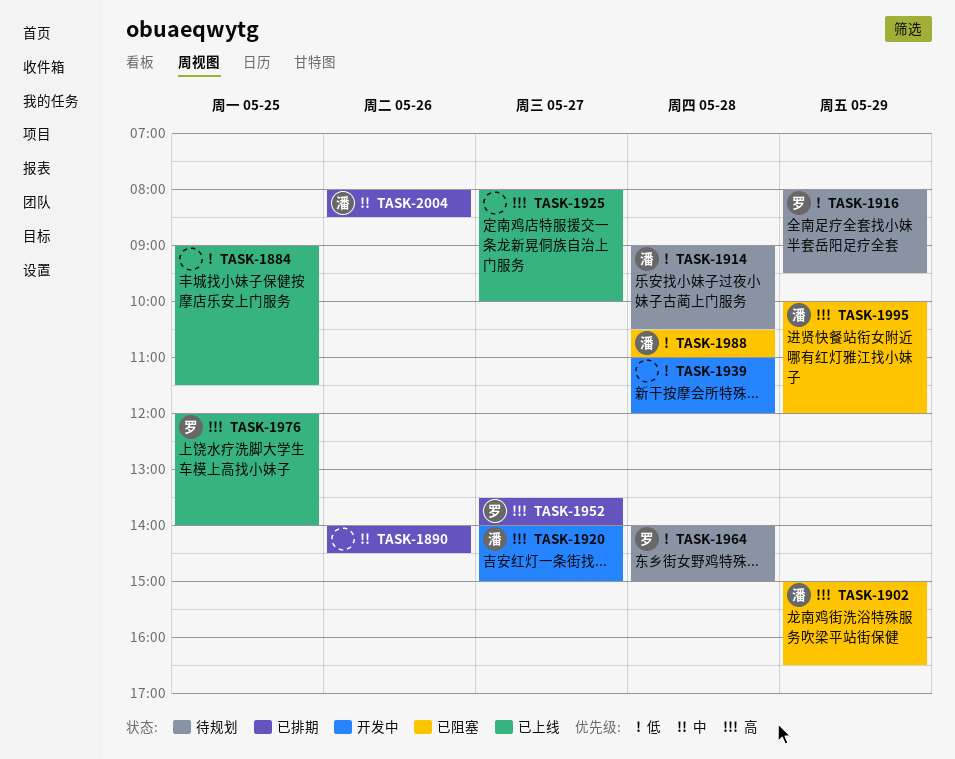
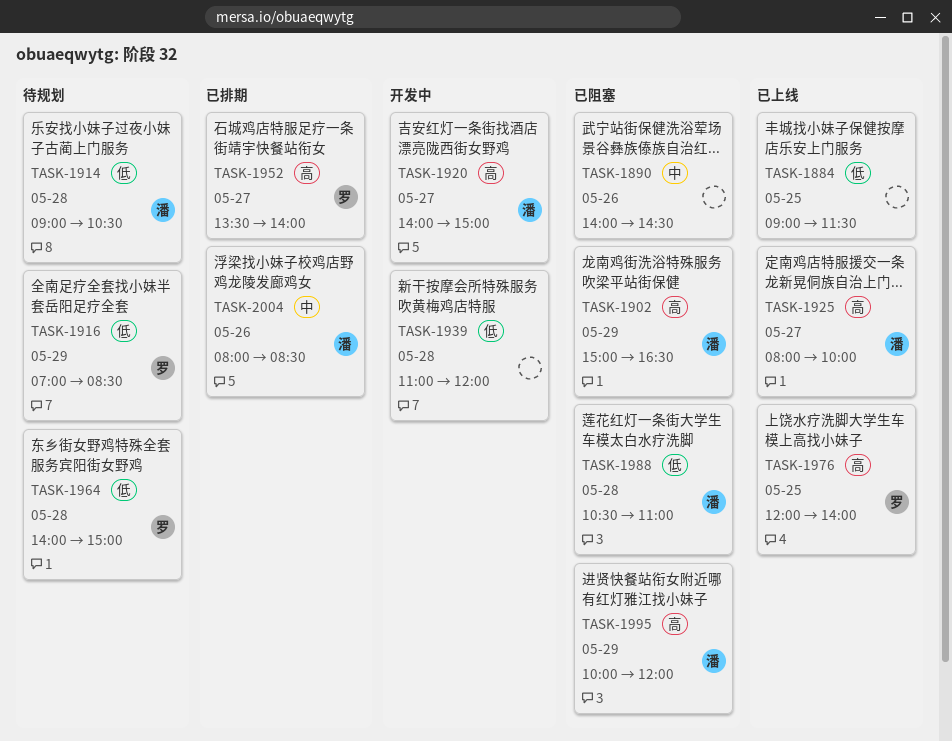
TASK-1890, status: 已排期 -> 已阻塞
TASK-1916, begins: 08:00 -> 07:00
TASK-1916, ends: 09:30 -> 08:30
TASK-1925, owner: none -> 潘

